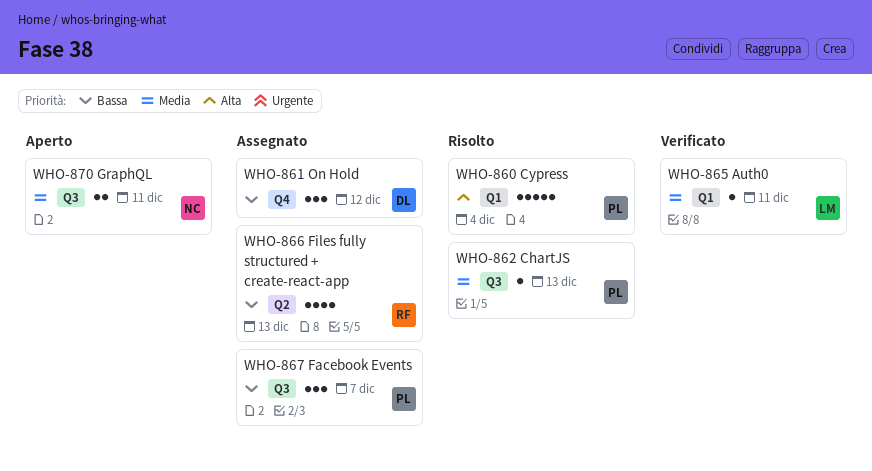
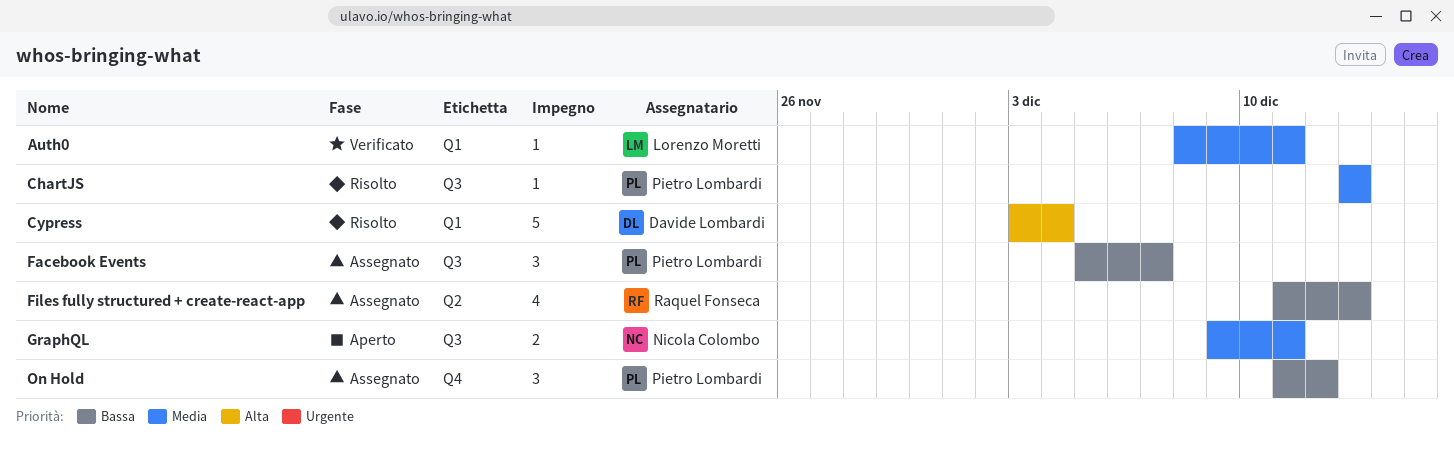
Cypress, owner: Pietro Lombardi -> Davide Lombardi
On Hold, owner: Davide Lombardi -> Pietro Lombardi

